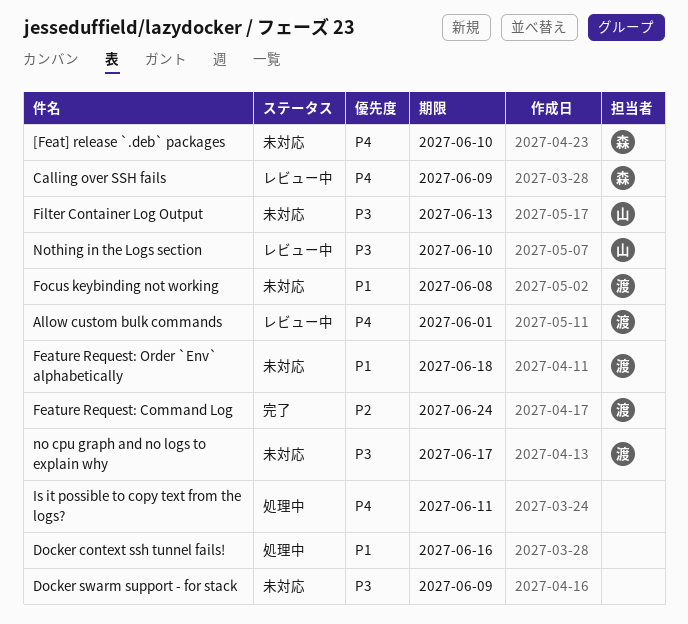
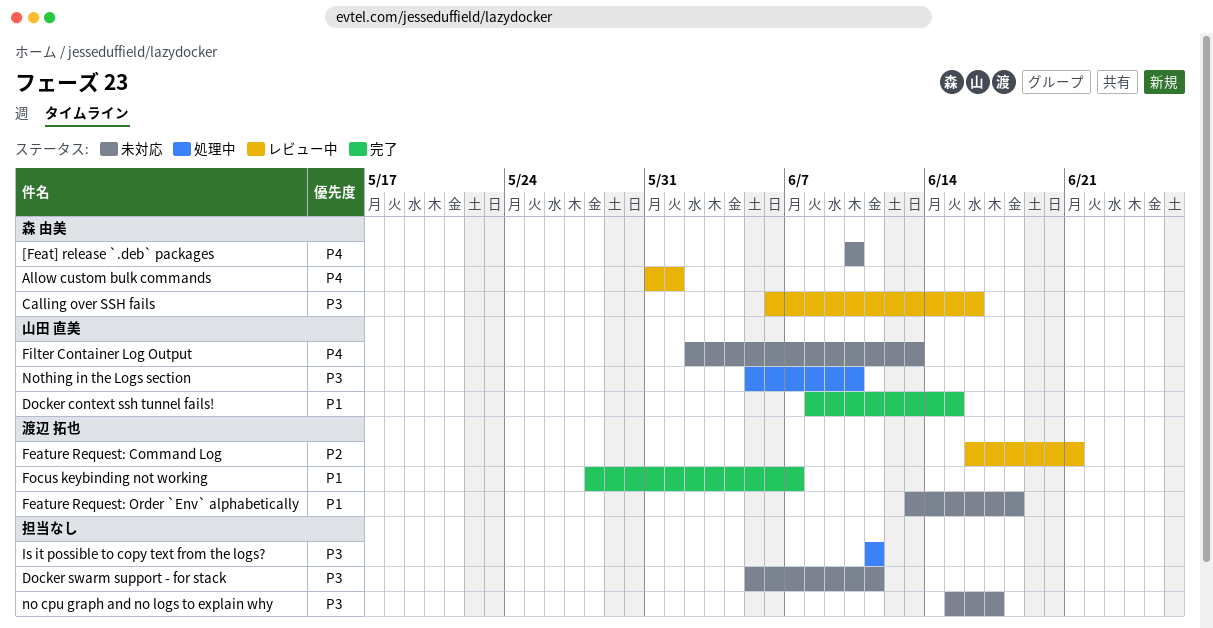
Allow custom bulk commands, owner: 渡辺 拓也 -> 森 由美
Calling over SSH fails, priority: P4 -> P3
Calling over SSH fails, due: Jun 9 -> Jun 16
Docker context ssh tunnel fails!, status: 処理中 -> 完了
Docker context ssh tunnel fails!, owner: none -> 山田 直美
Docker context ssh tunnel fails!, due: Jun 16 -> Jun 15
Docker swarm support - for stack, due: Jun 9 -> Jun 11
Feature Request: Command Log, status: 完了 -> レビュー中
Feature Request: Command Log, due: Jun 24 -> Jun 21
Filter Container Log Output, priority: P3 -> P4
Focus keybinding not working, status: 未対応 -> 完了
Focus keybinding not working, due: Jun 8 -> Jun 7
Is it possible to copy text from the logs?, priority: P4 -> P3
no cpu graph and no logs to explain why, owner: 渡辺 拓也 -> none
Nothing in the Logs section, status: レビュー中 -> 処理中

